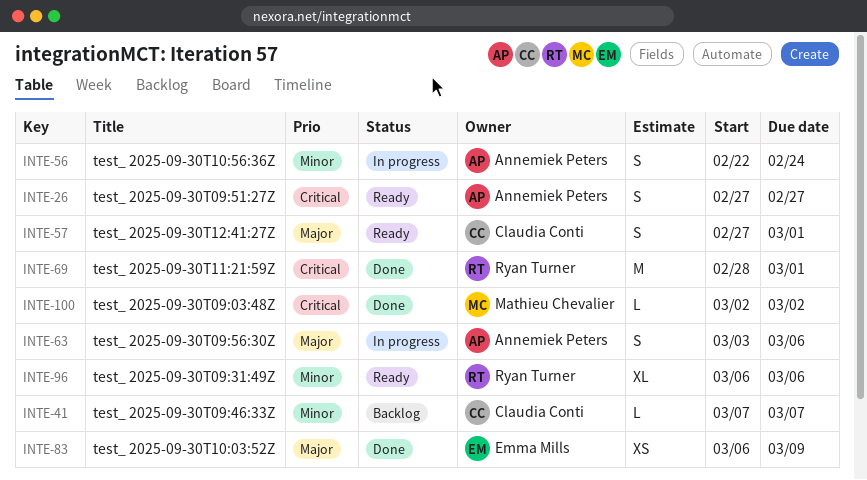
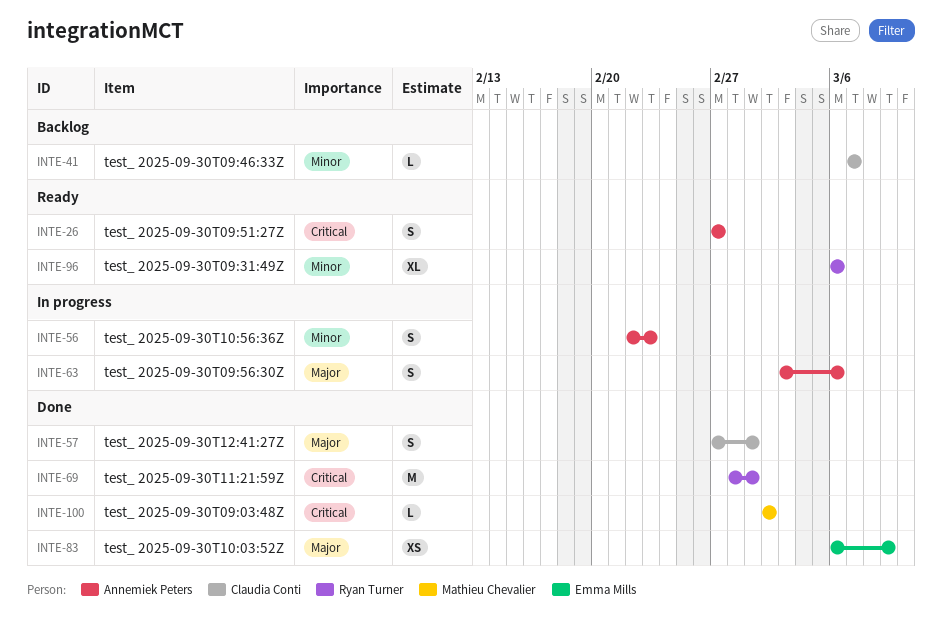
INTE-56, due: Feb 24 -> Feb 23
INTE-57, status: Ready -> Done

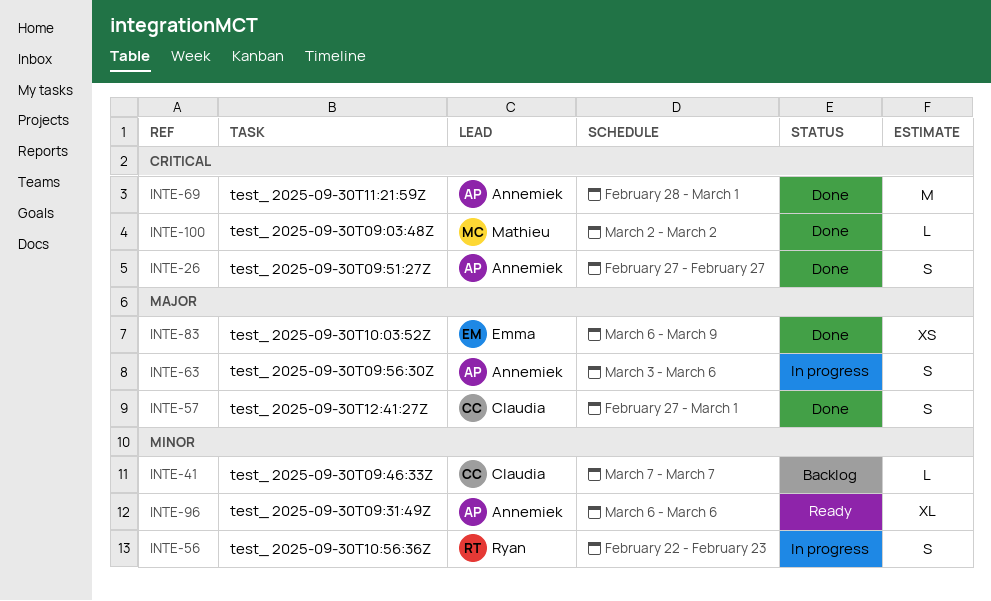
INTE-26, status: Ready -> Done
INTE-56, owner: Annemiek Peters -> Ryan Turner
INTE-69, owner: Ryan Turner -> Annemiek Peters
INTE-96, owner: Ryan Turner -> Annemiek Peters

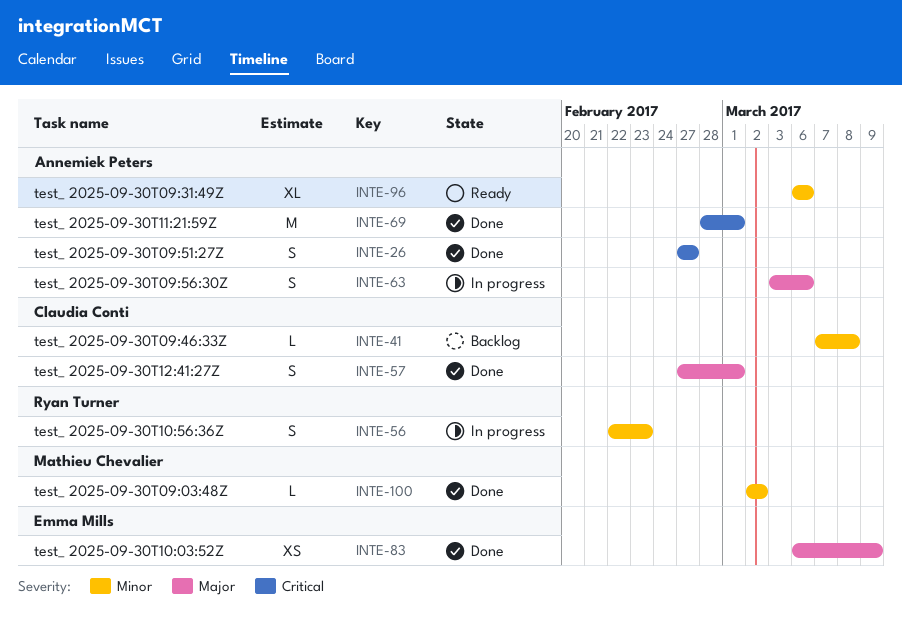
INTE-41, due: Mar 7 -> Mar 8
INTE-100, priority: Critical -> Minor

